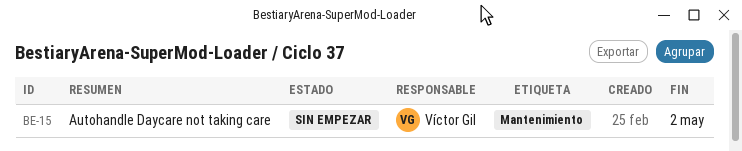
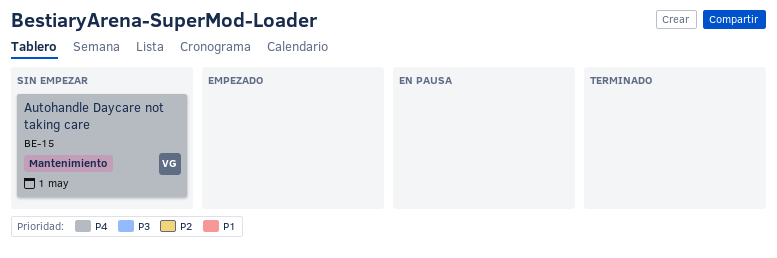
BE-15, due: May 2 -> May 1

